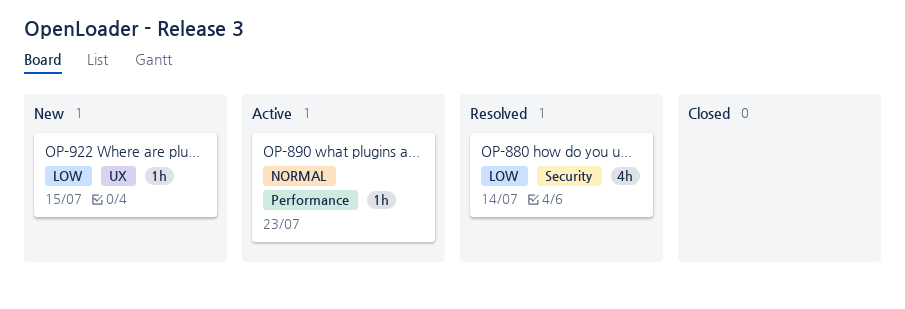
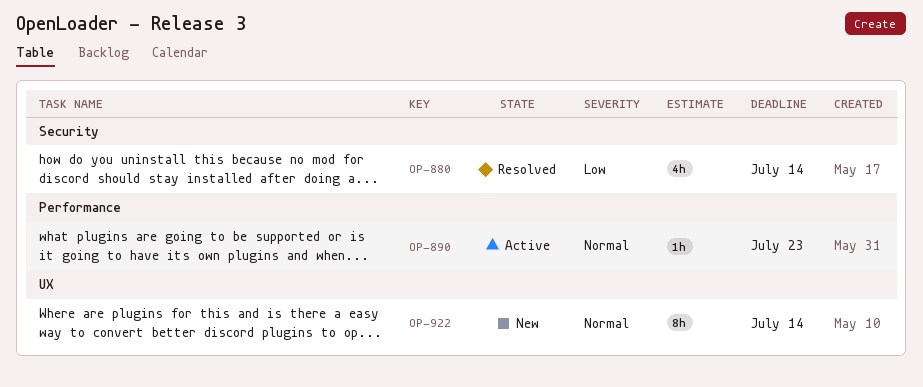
OP-922, priority: Low -> Normal
OP-922, estimate: 1h -> 8h
OP-922, due: Jul 15 -> Jul 14

